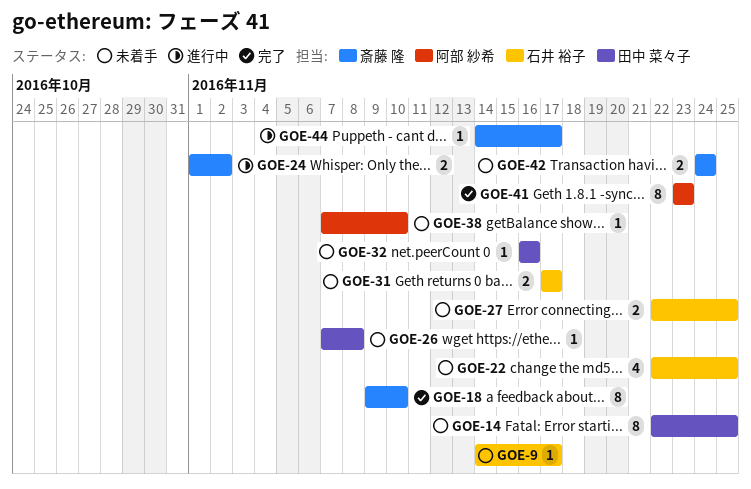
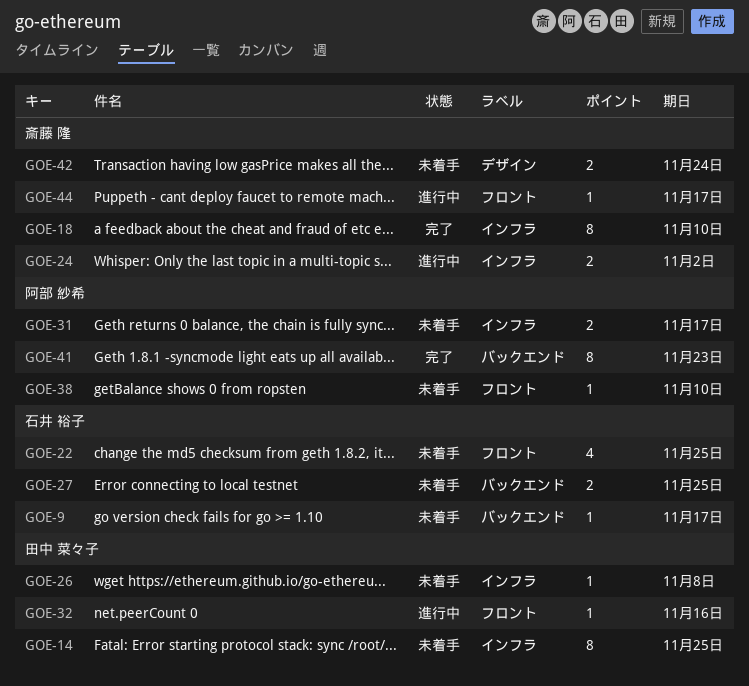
GOE-31, owner: 石井 裕子 -> 阿部 紗希
GOE-32, status: 未着手 -> 進行中

